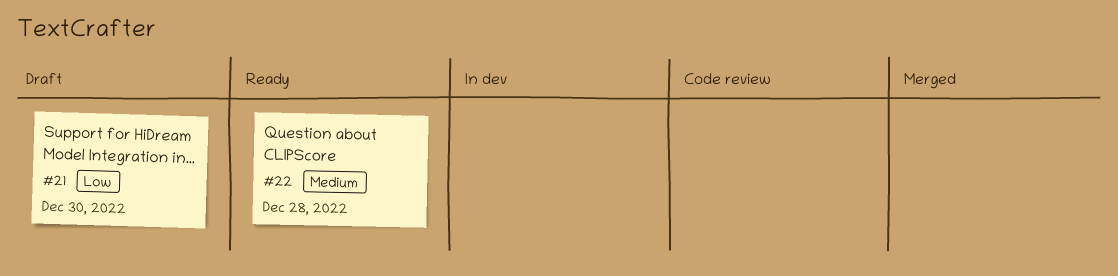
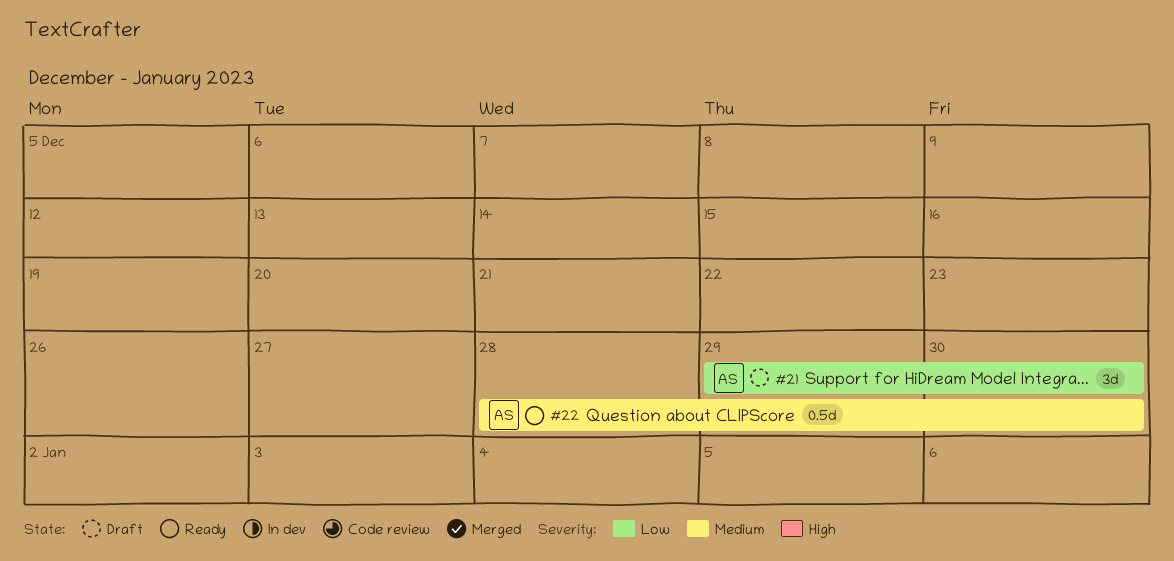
#22, due: Dec 28 -> Dec 30

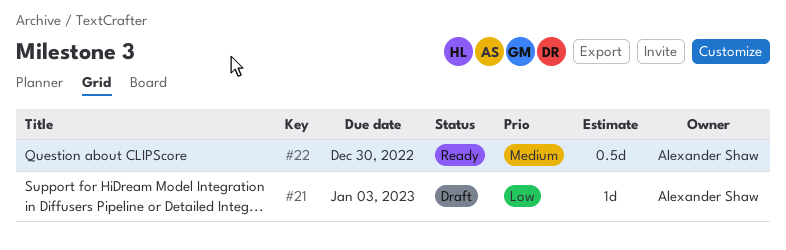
#21, estimate: 3d -> 1d
#21, due: Dec 30 -> Jan 3

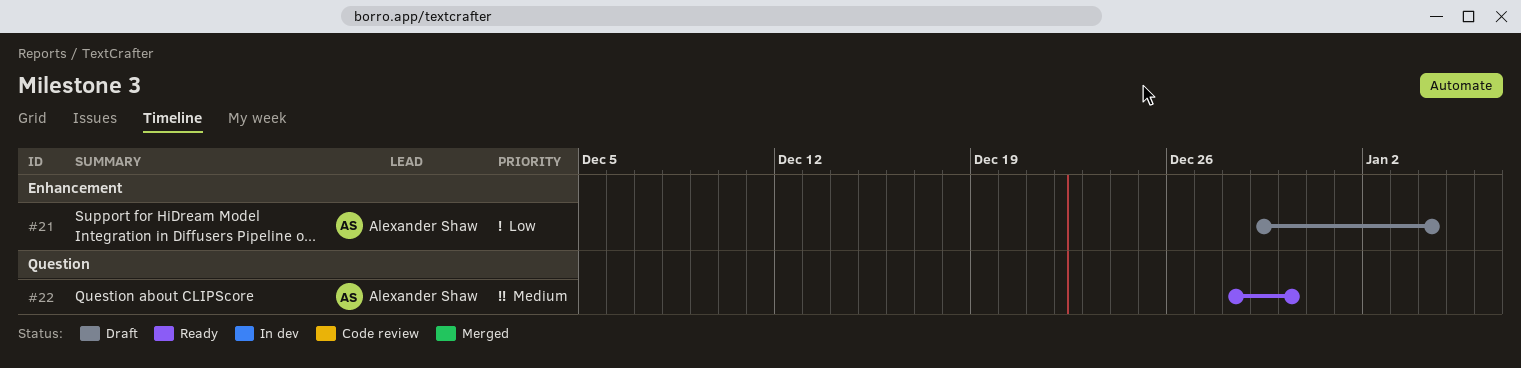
#21, due: Jan 3 -> Jan 4

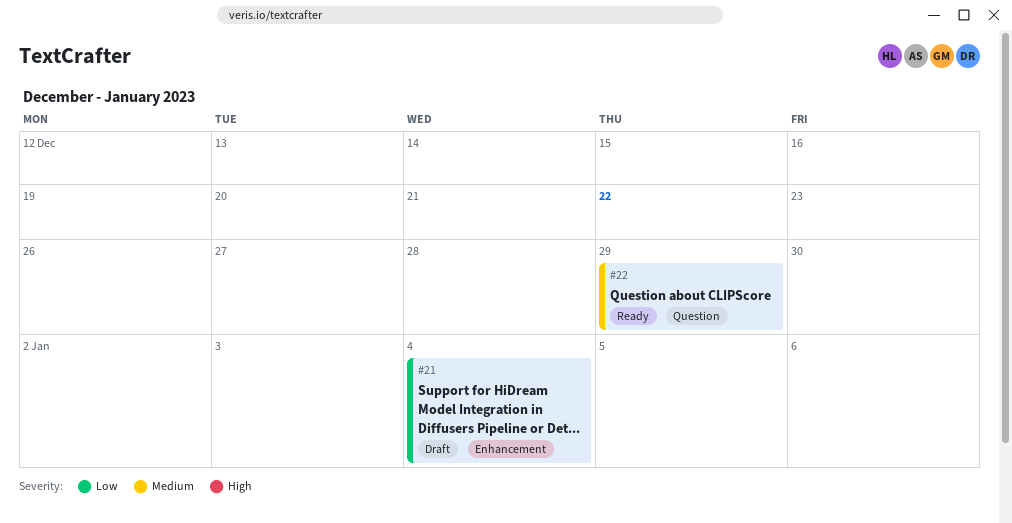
#22, due: Dec 30 -> Dec 29

